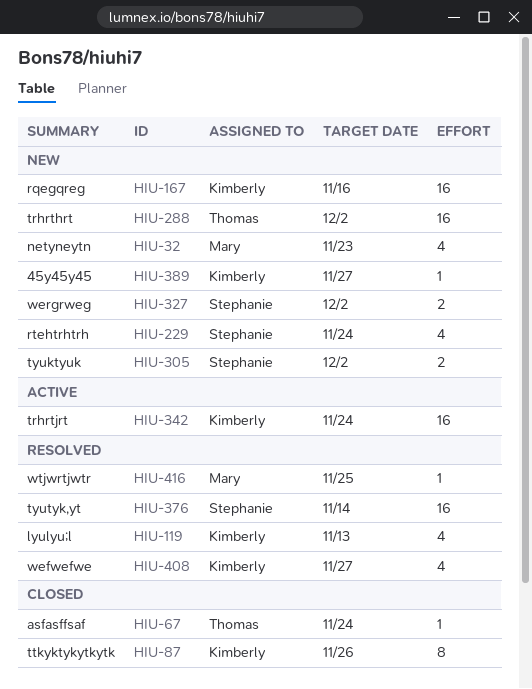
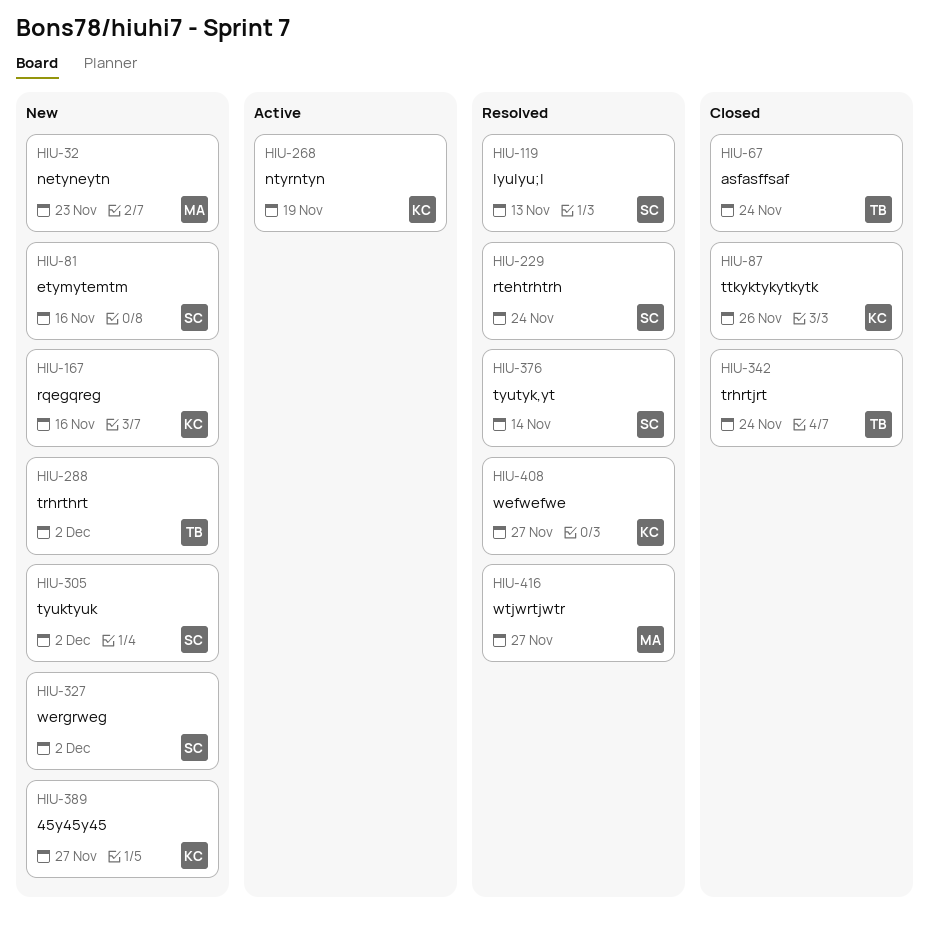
HIU-81: none -> present
HIU-119, owner: Kimberly -> Stephanie
HIU-229, status: New -> Resolved
HIU-268: none -> present
HIU-342, status: Active -> Closed
HIU-342, owner: Kimberly -> Thomas
HIU-416, due: Nov 25 -> Nov 27

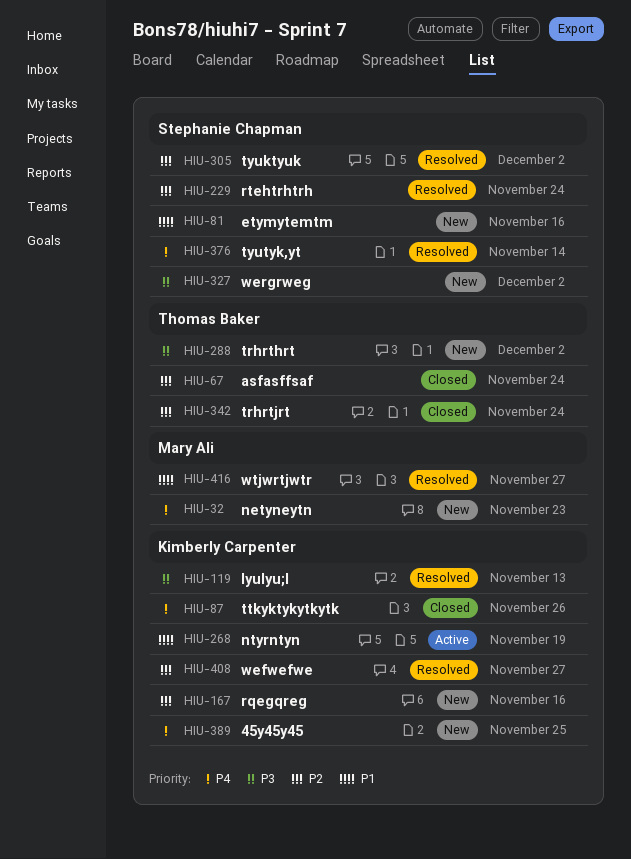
HIU-119, owner: Stephanie Chapman -> Kimberly Carpenter
HIU-305, status: New -> Resolved
HIU-389, due: Nov 27 -> Nov 25

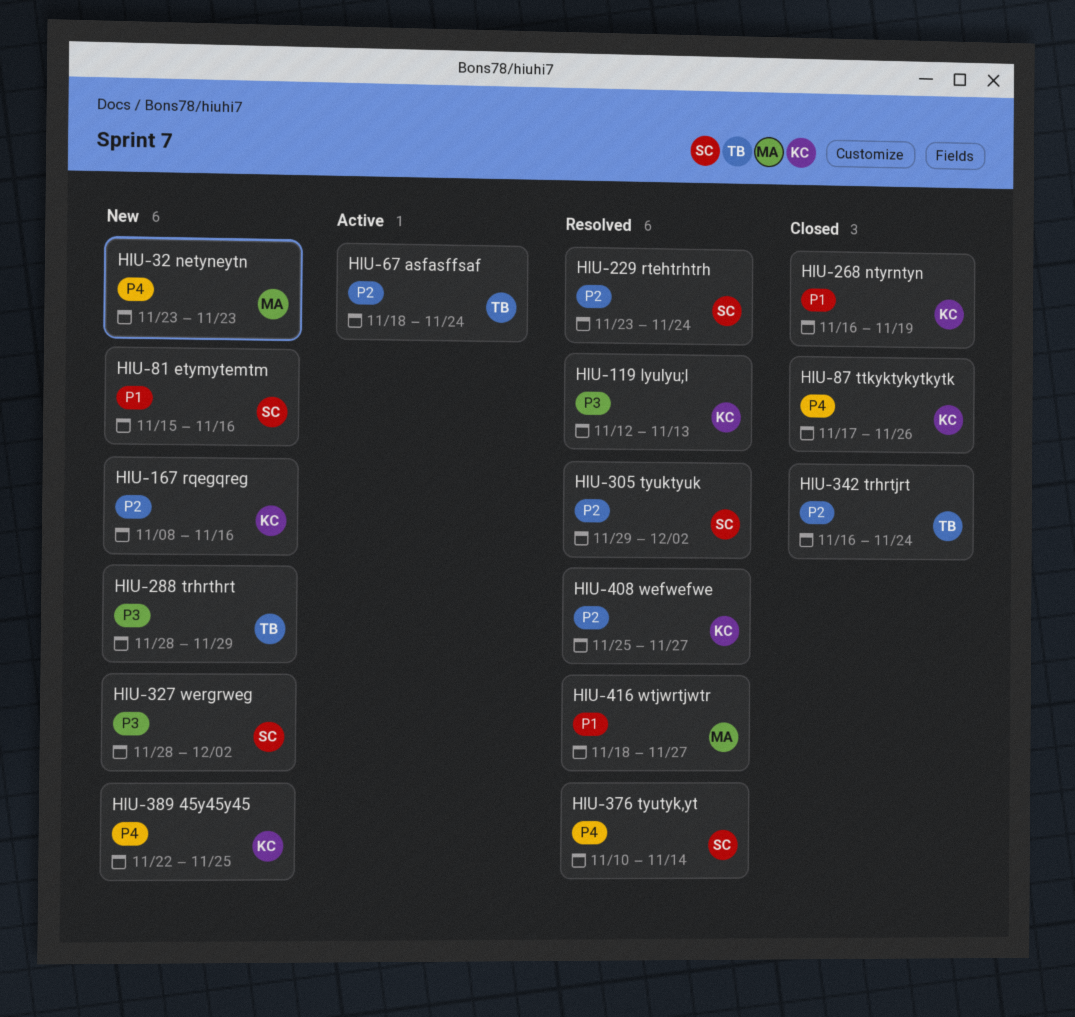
HIU-67, status: Closed -> Active
HIU-268, status: Active -> Closed
HIU-288, due: Dec 2 -> Nov 29

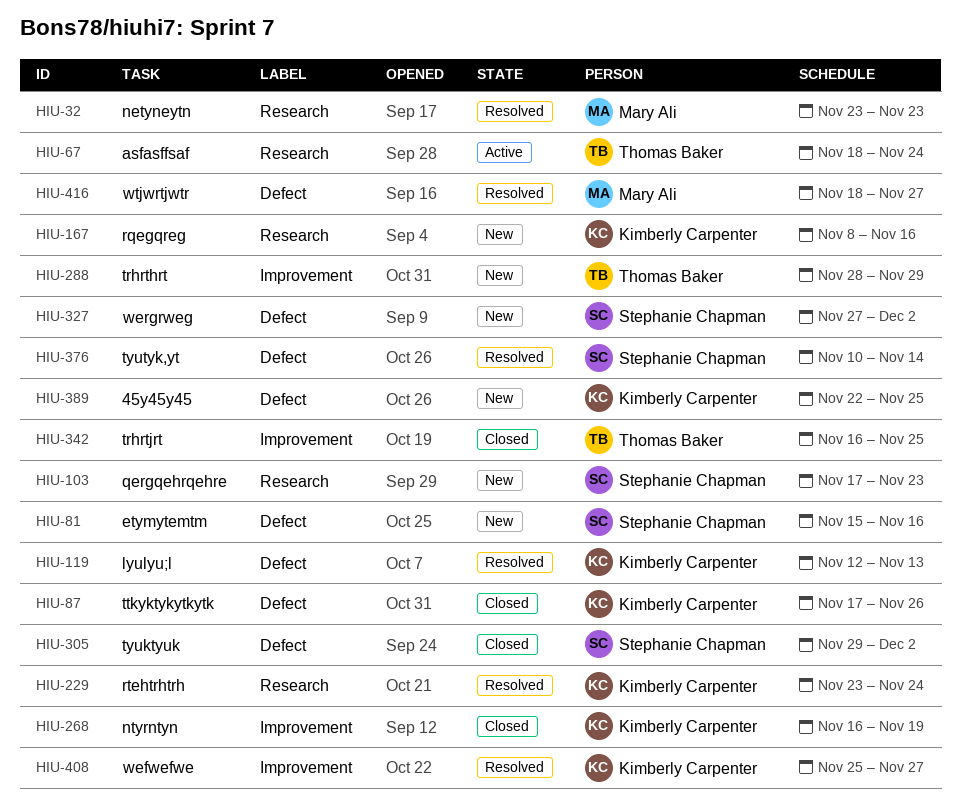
HIU-32, status: New -> Resolved
HIU-103: none -> present
HIU-229, owner: Stephanie Chapman -> Kimberly Carpenter
HIU-305, status: Resolved -> Closed
HIU-327, start: Nov 28 -> Nov 27
HIU-342, due: Nov 24 -> Nov 25

